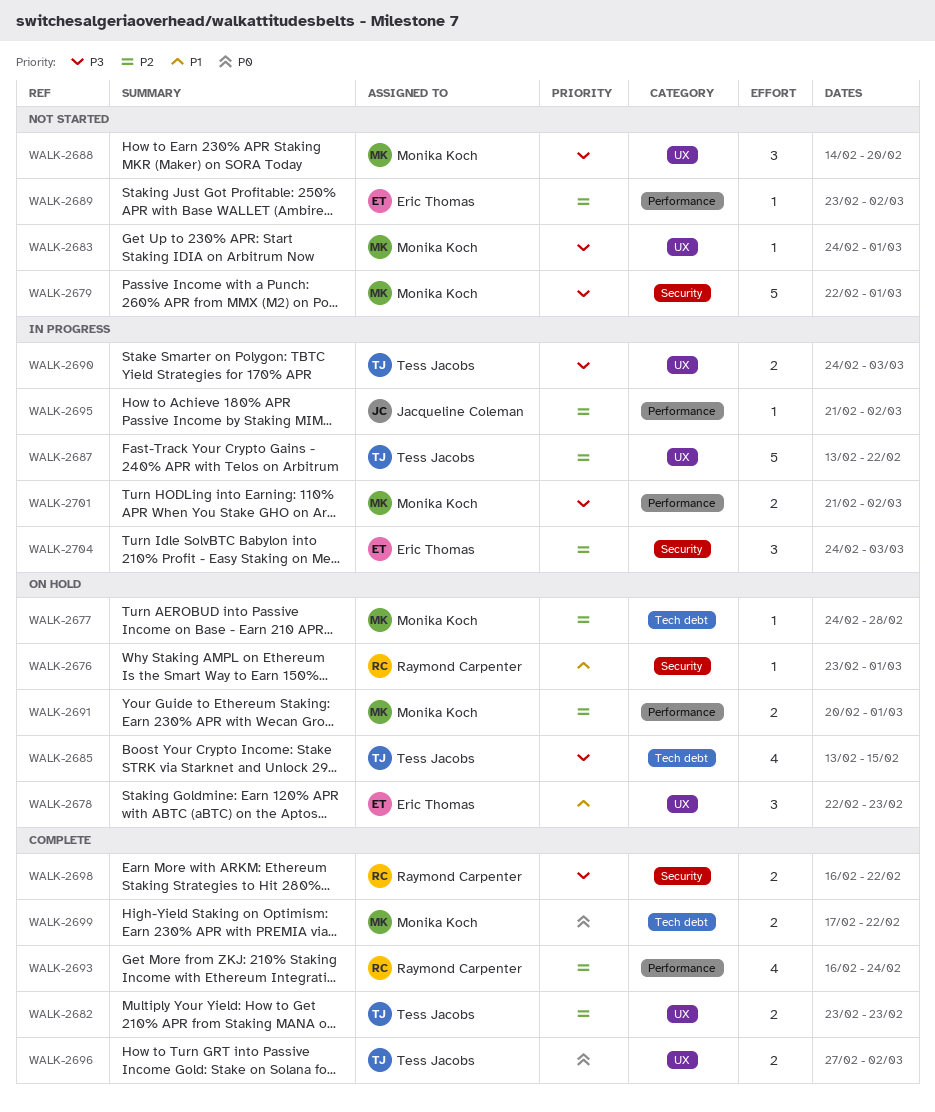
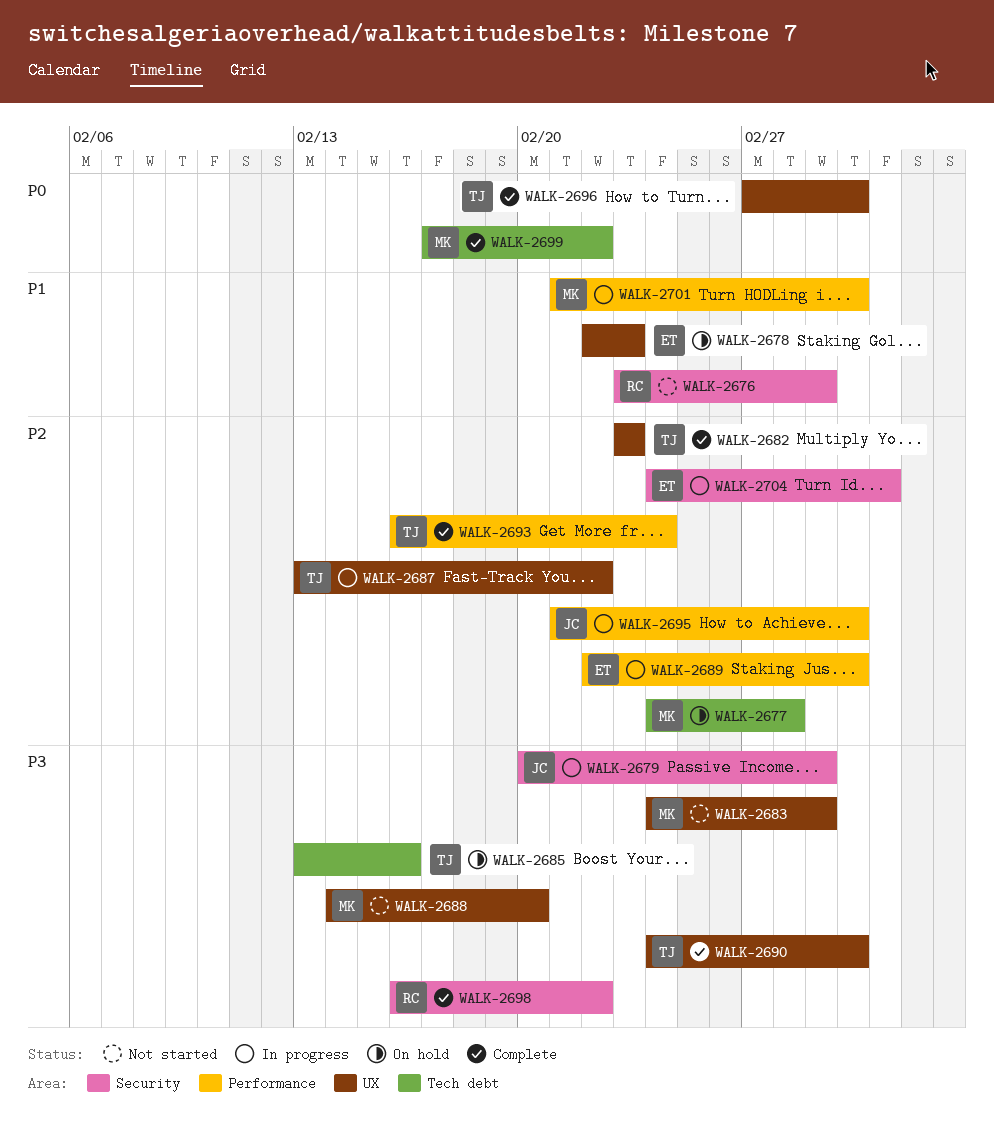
WALK-2676, status: On hold -> Not started
WALK-2679, status: Not started -> In progress
WALK-2679, owner: Monika Koch -> Jacqueline Coleman
WALK-2679, start: Feb 22 -> Feb 20
WALK-2685, due: Feb 15 -> Feb 16
WALK-2689, status: Not started -> In progress
WALK-2689, start: Feb 23 -> Feb 22
WALK-2690, status: In progress -> Complete
WALK-2690, due: Mar 3 -> Mar 2
WALK-2691: present -> none
WALK-2693, owner: Raymond Carpenter -> Tess Jacobs
WALK-2701, priority: P3 -> P1

